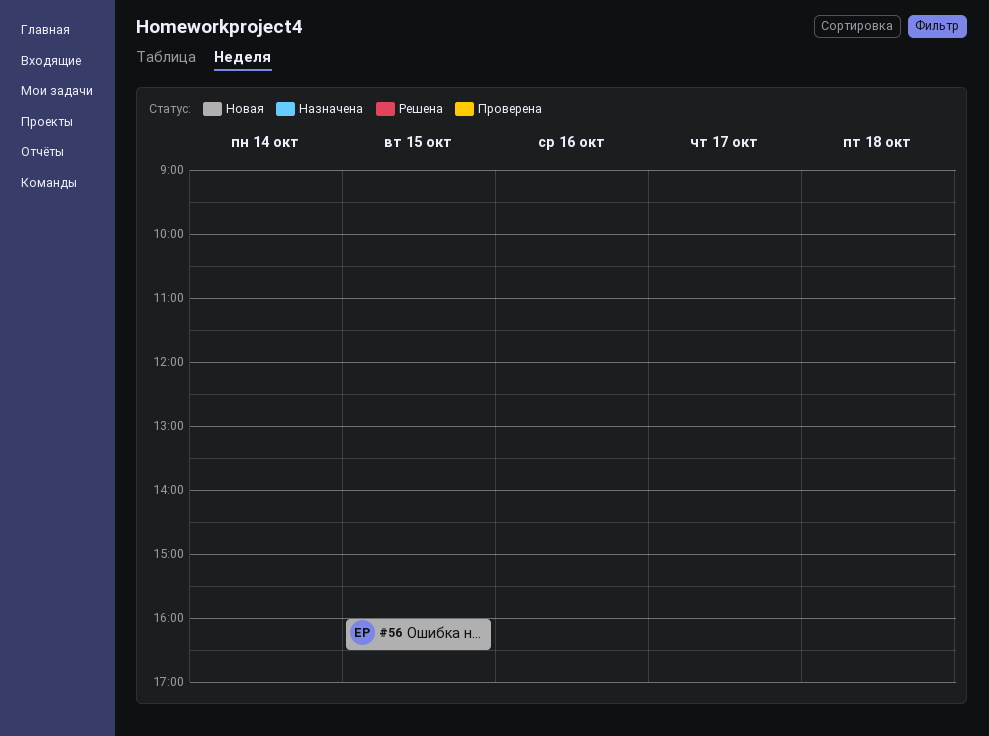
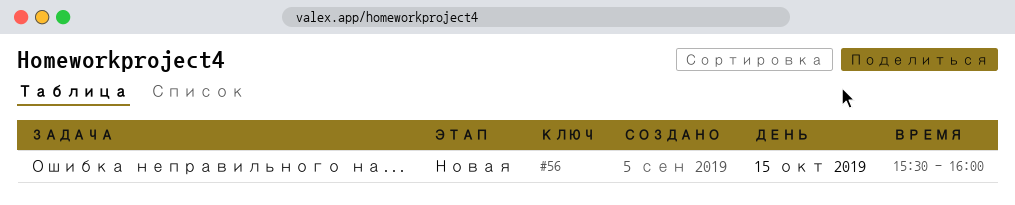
#56, begins: 16:00 -> 15:30
#56, ends: 16:30 -> 16:00

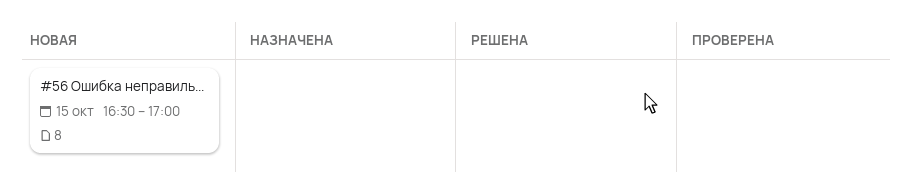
#56, begins: 15:30 -> 16:30
#56, ends: 16:00 -> 17:00

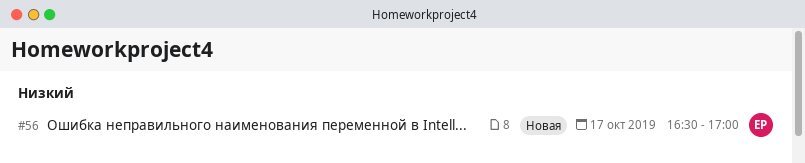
#56, day: Oct 15 -> Oct 17

